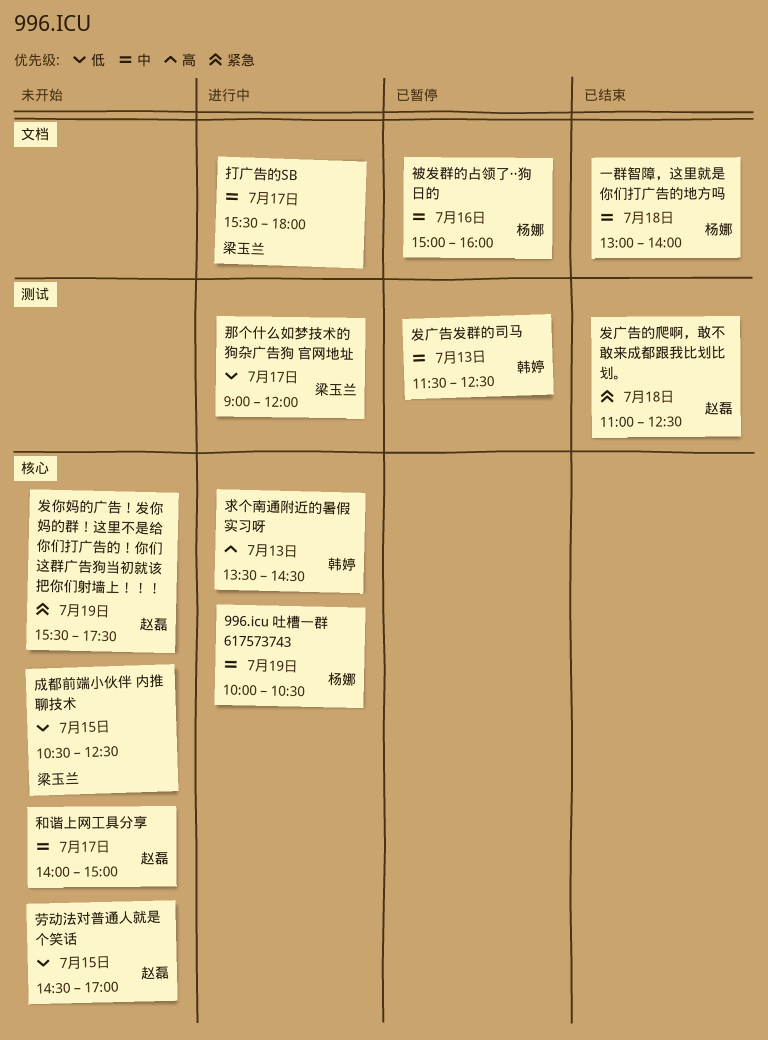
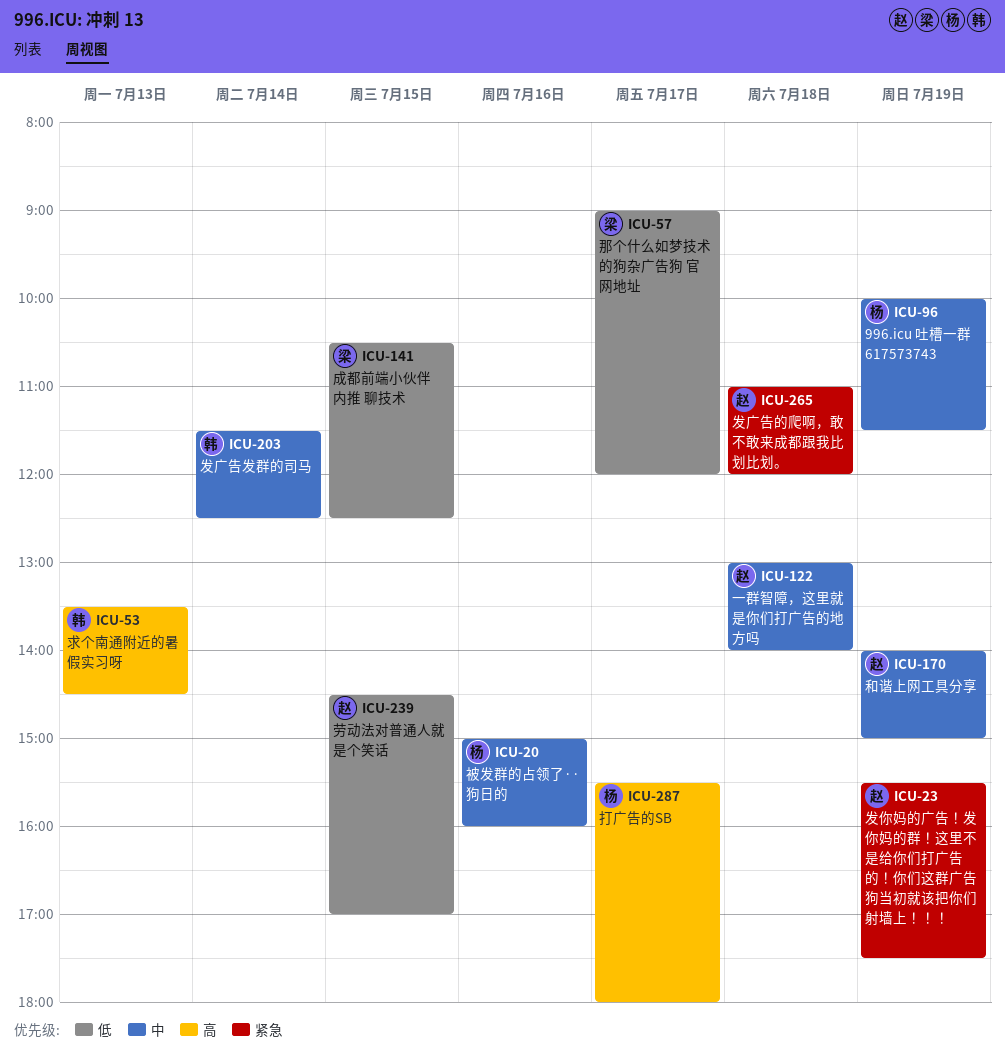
996.icu 吐槽一群 617573743, ends: 10:30 -> 11:30
一群智障，这里就是你们打广告的地方吗, owner: 杨娜 -> 赵磊
发广告发群的司马, day: Jul 13 -> Jul 14
发广告的爬啊，敢不敢来成都跟我比划比划。, ends: 12:30 -> 12:00
和谐上网工具分享, day: Jul 17 -> Jul 19
打广告的SB, owner: 梁玉兰 -> 杨娜
打广告的SB, priority: 中 -> 高

